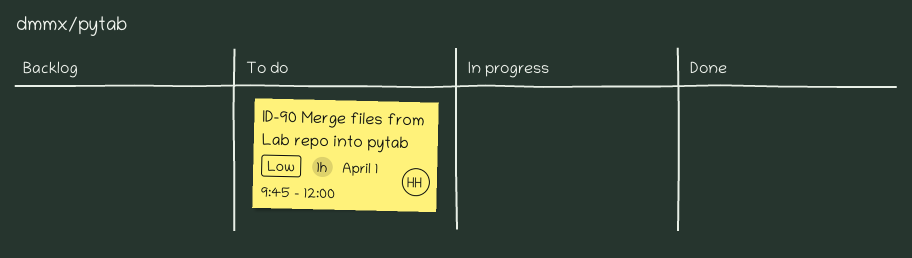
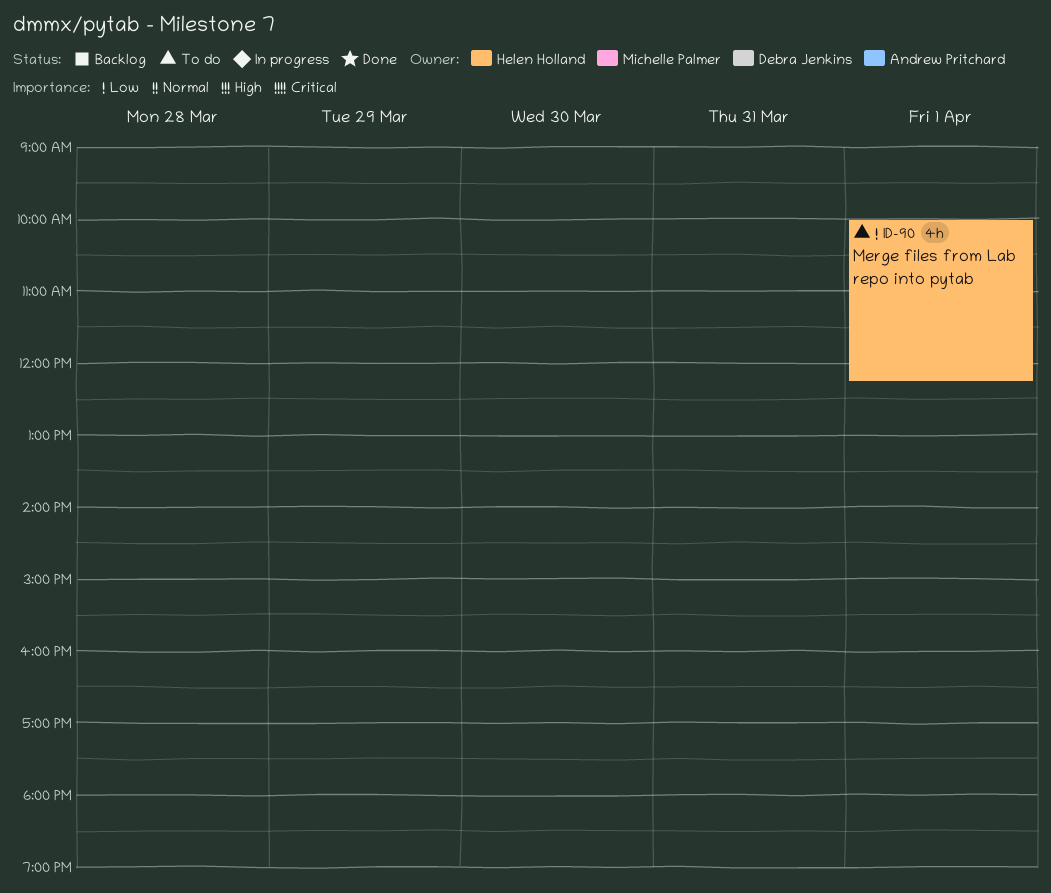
ID-90, estimate: 1h -> 4h
ID-90, begins: 09:45 -> 10:00
ID-90, ends: 12:00 -> 12:15

